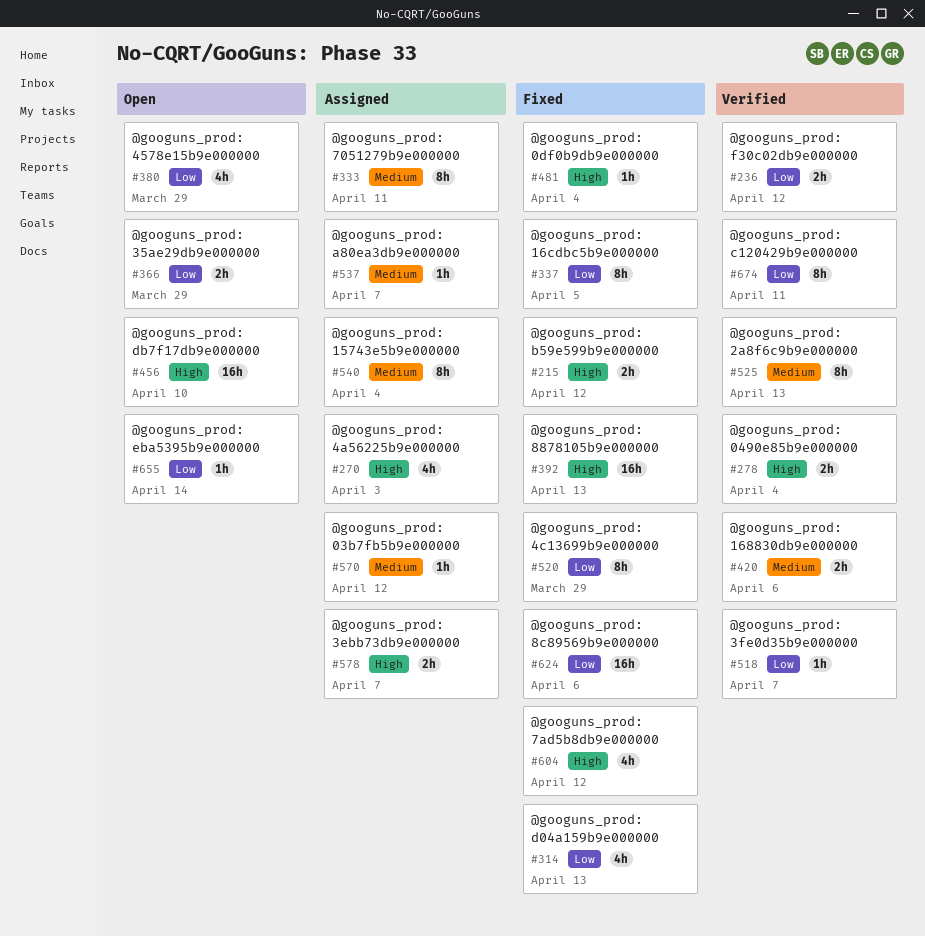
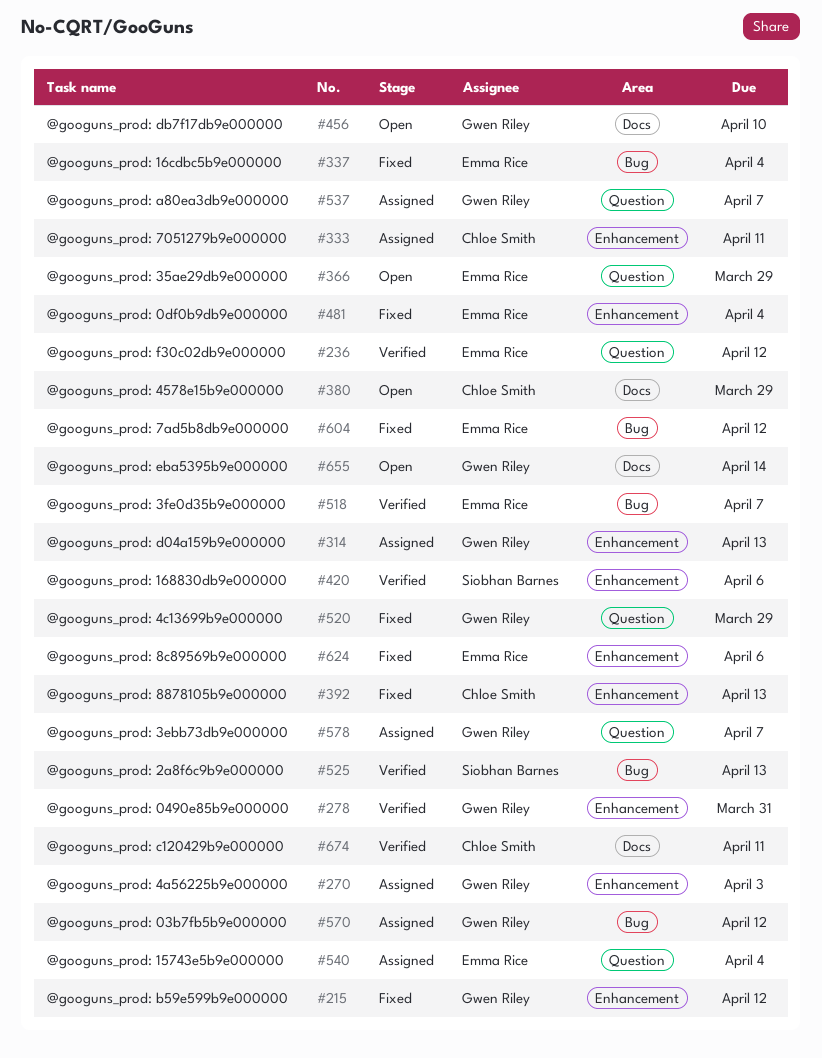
#278, due: Apr 4 -> Mar 31
#314, status: Fixed -> Assigned
#337, due: Apr 5 -> Apr 4

